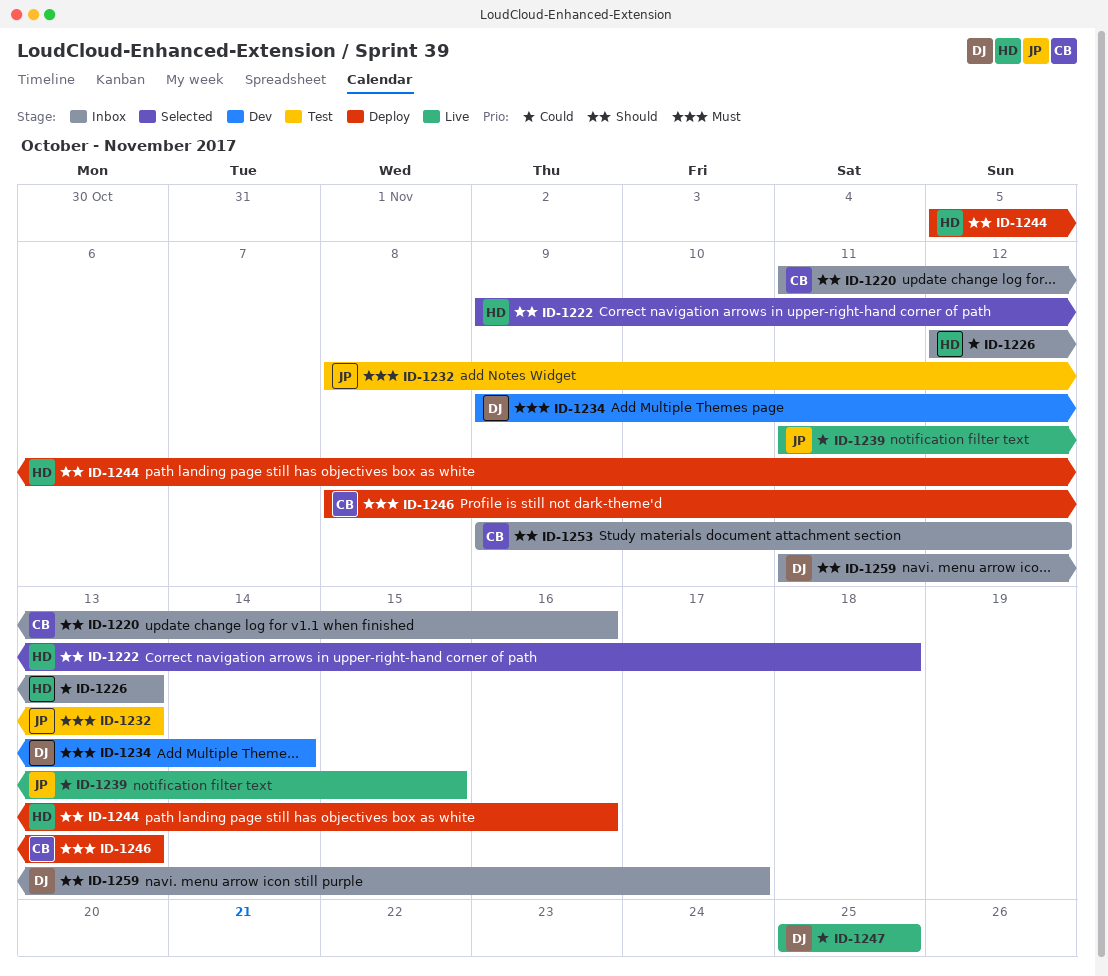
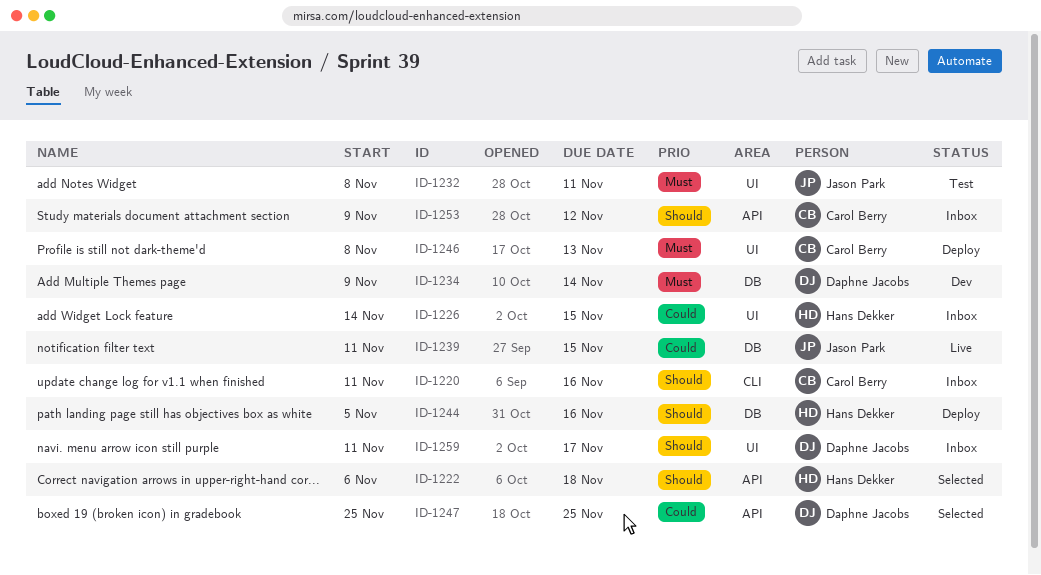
ID-1222, start: Nov 9 -> Nov 6
ID-1226, start: Nov 12 -> Nov 14
ID-1226, due: Nov 13 -> Nov 15
ID-1232, due: Nov 13 -> Nov 11
ID-1247, status: Live -> Selected

